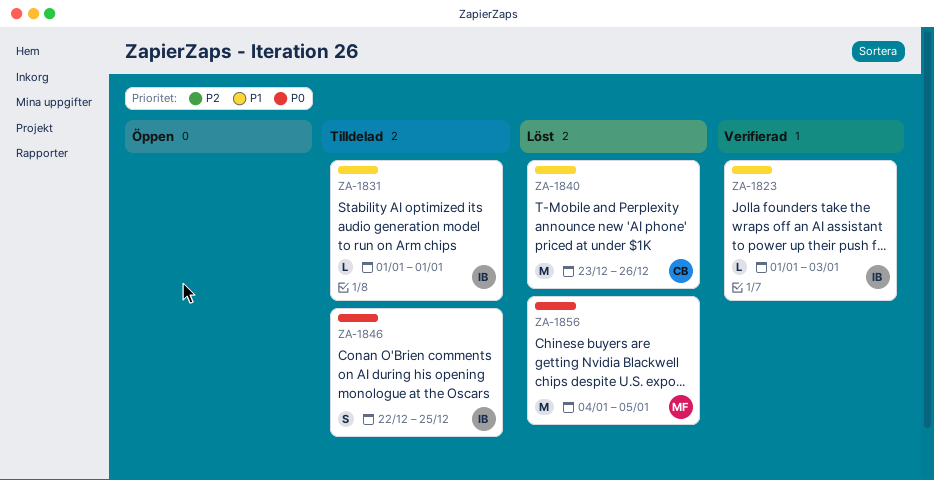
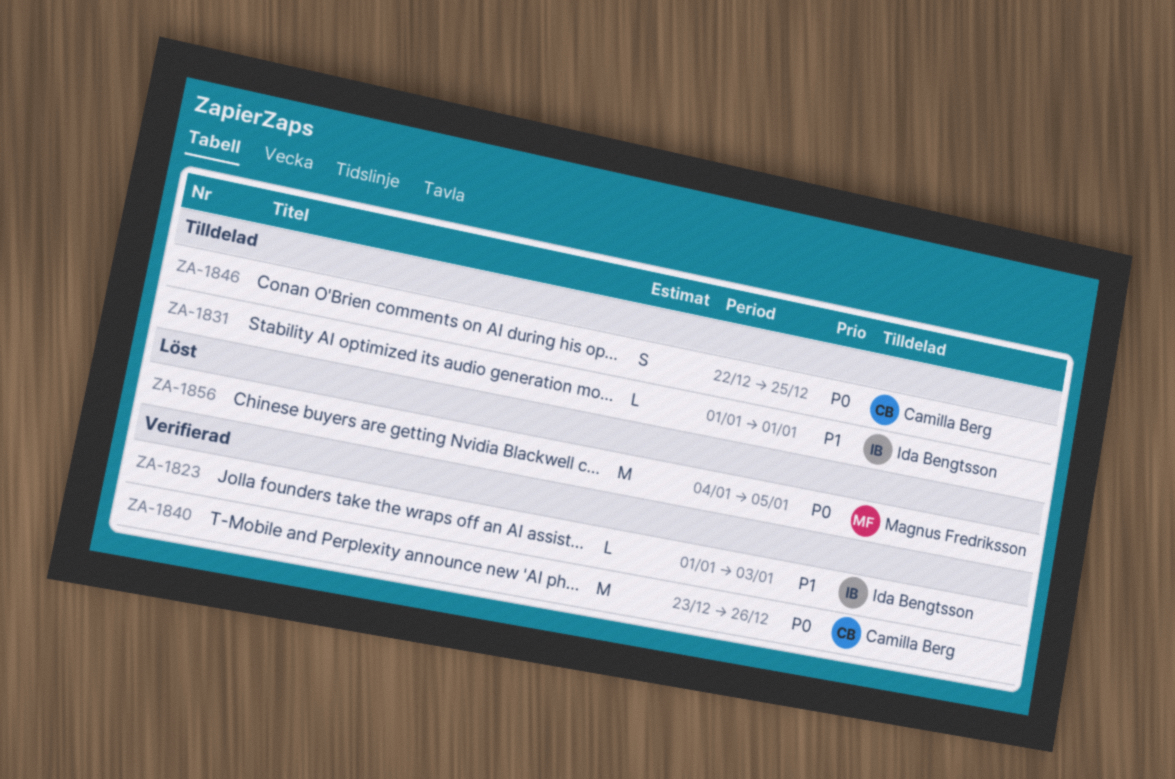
ZA-1840, status: Löst -> Verifierad
ZA-1840, priority: P1 -> P0
ZA-1846, owner: Ida Bengtsson -> Camilla Berg

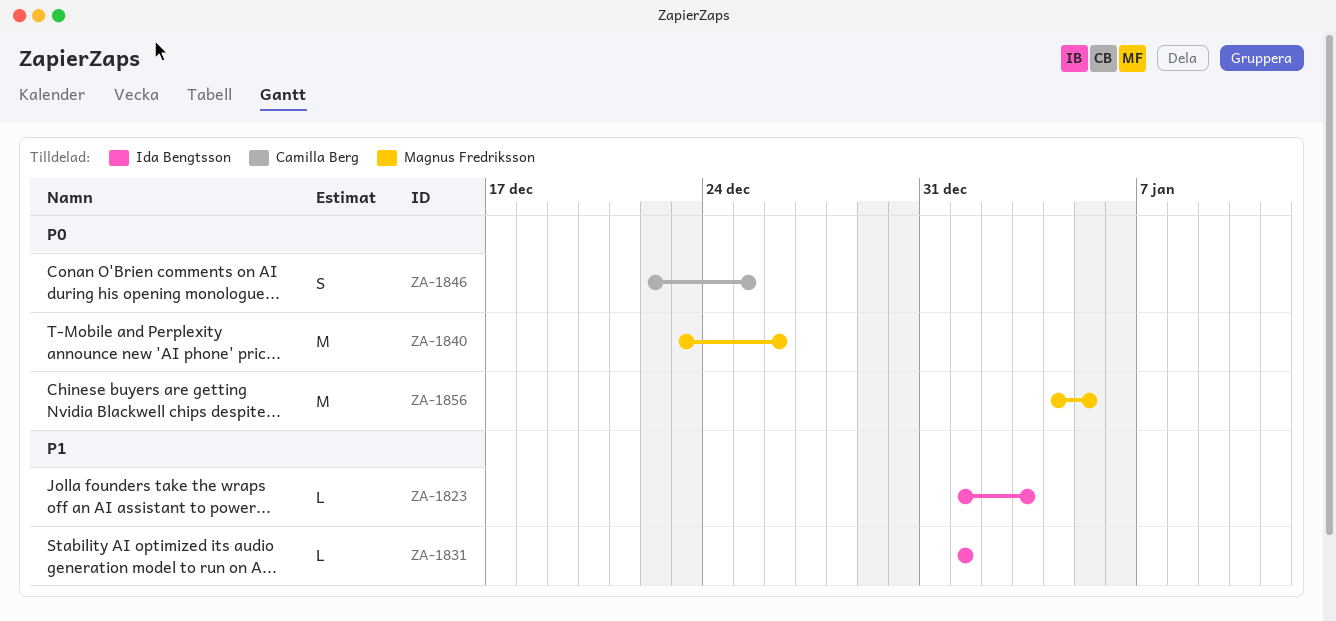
ZA-1840, owner: Camilla Berg -> Magnus Fredriksson

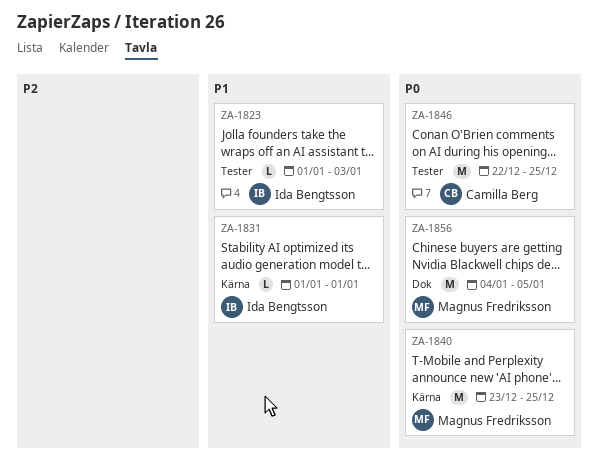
ZA-1840, due: Dec 26 -> Dec 25
ZA-1846, estimate: S -> M

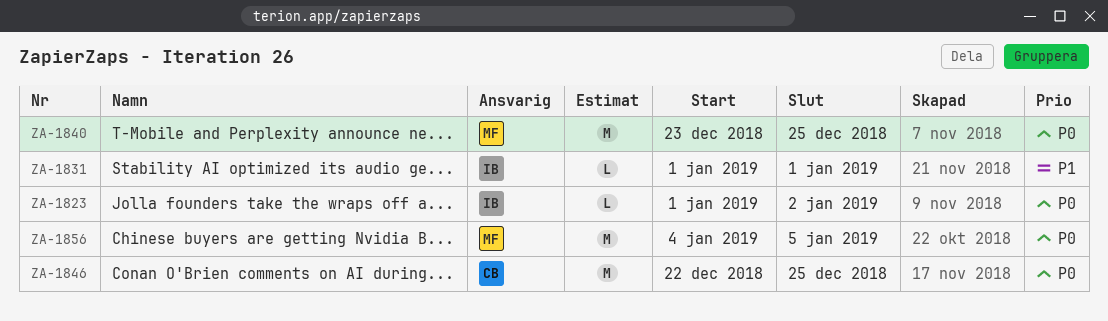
ZA-1823, priority: P1 -> P0
ZA-1823, due: Jan 3 -> Jan 2

